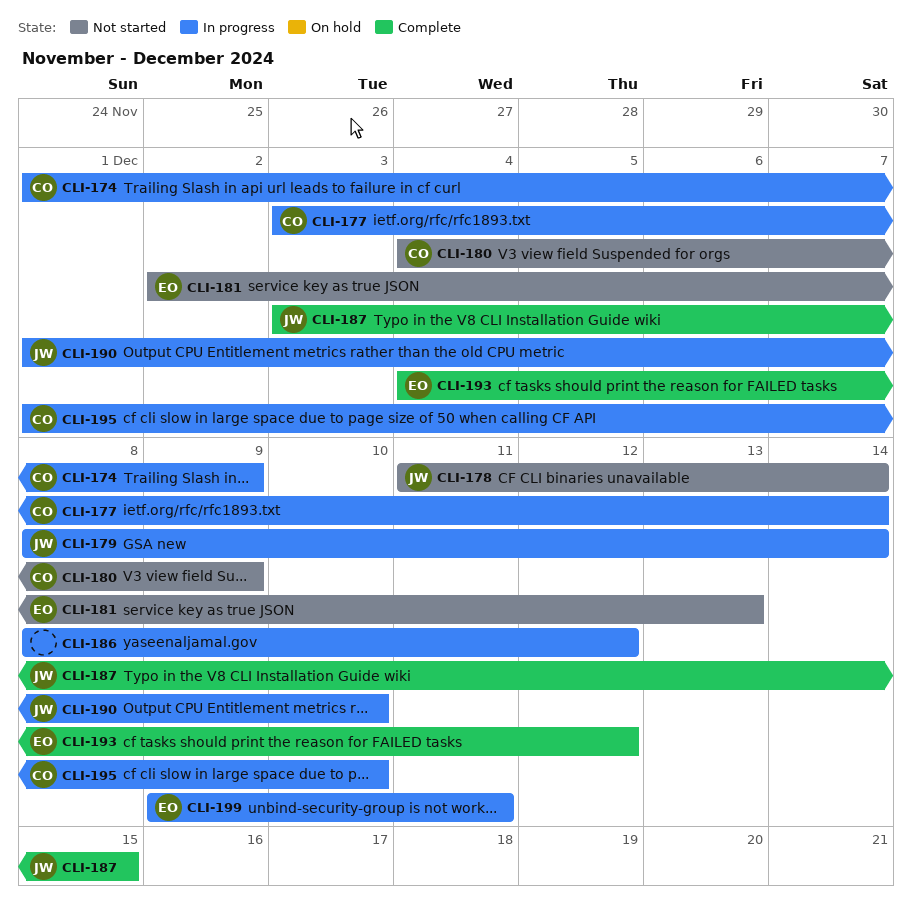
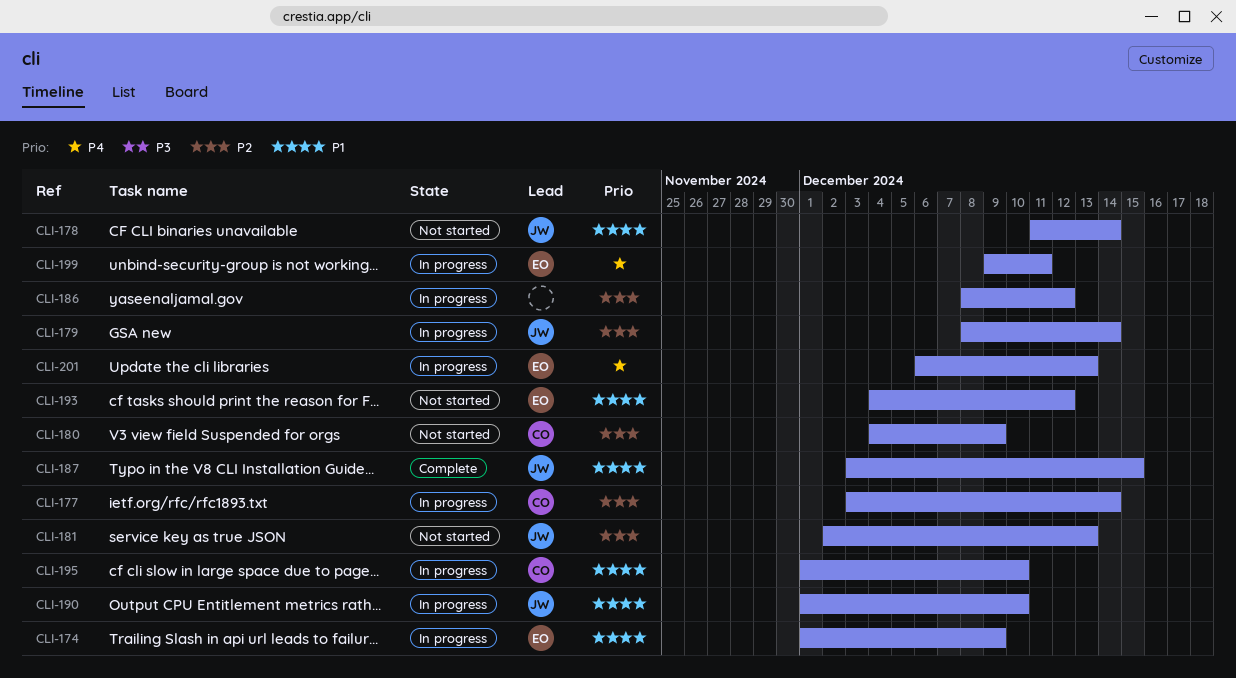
CLI-174, owner: CO -> EO
CLI-181, owner: EO -> JW
CLI-193, status: Complete -> Not started
CLI-201: none -> present

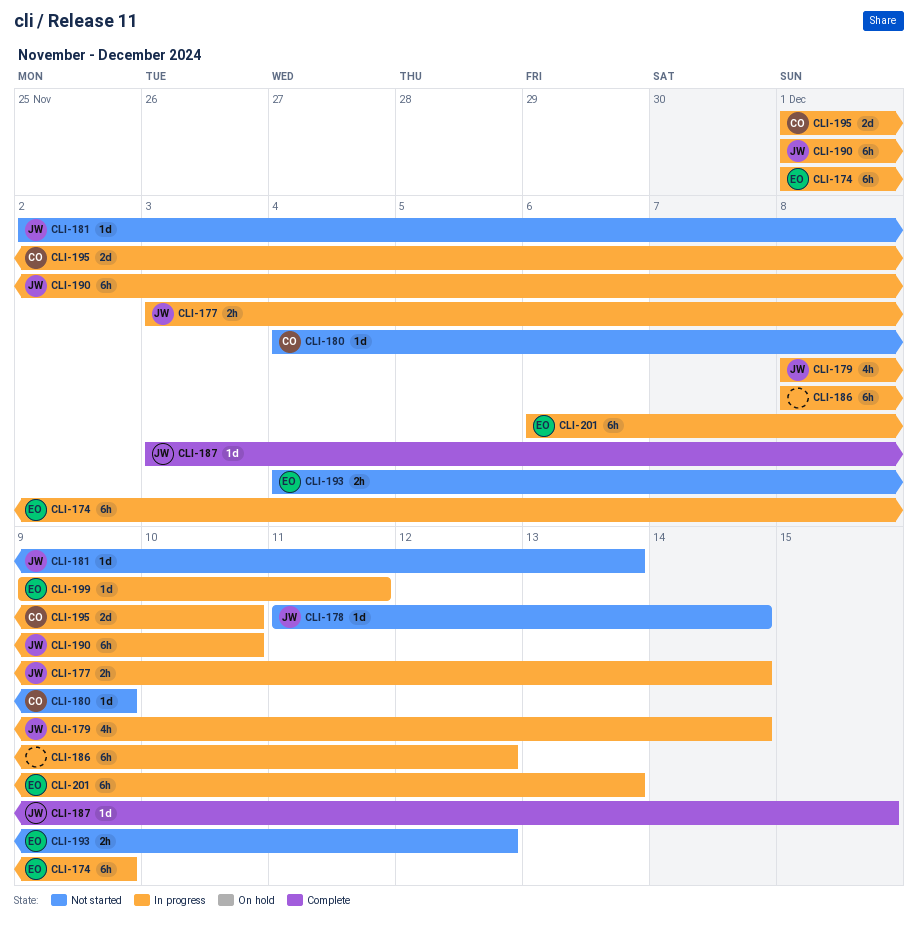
CLI-177, owner: CO -> JW

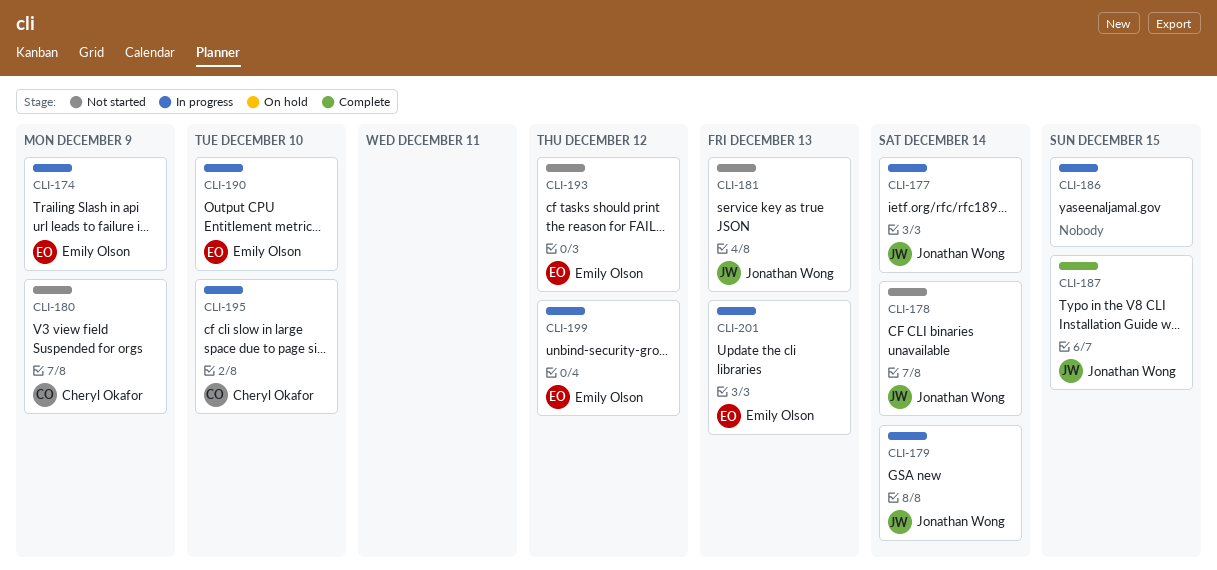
CLI-186, due: Dec 12 -> Dec 15
CLI-190, owner: Jonathan Wong -> Emily Olson
CLI-199, due: Dec 11 -> Dec 12

